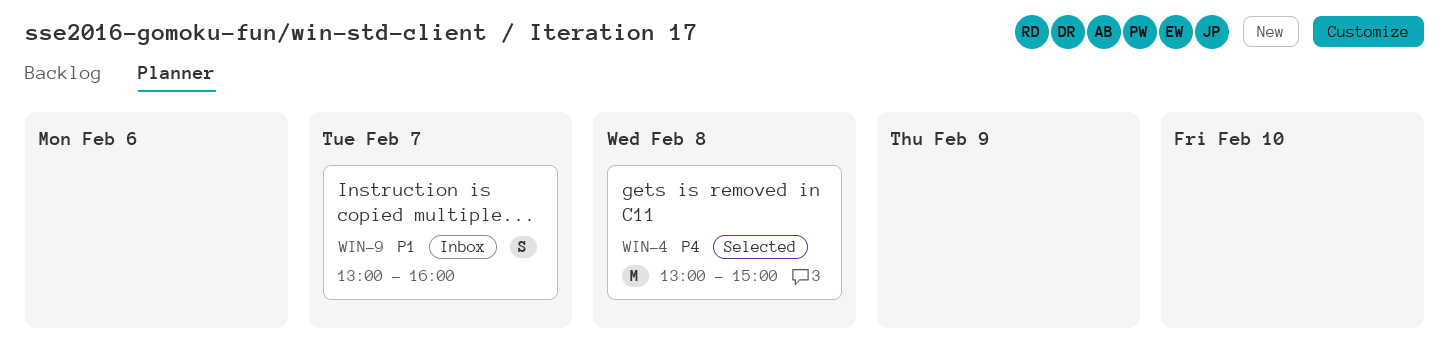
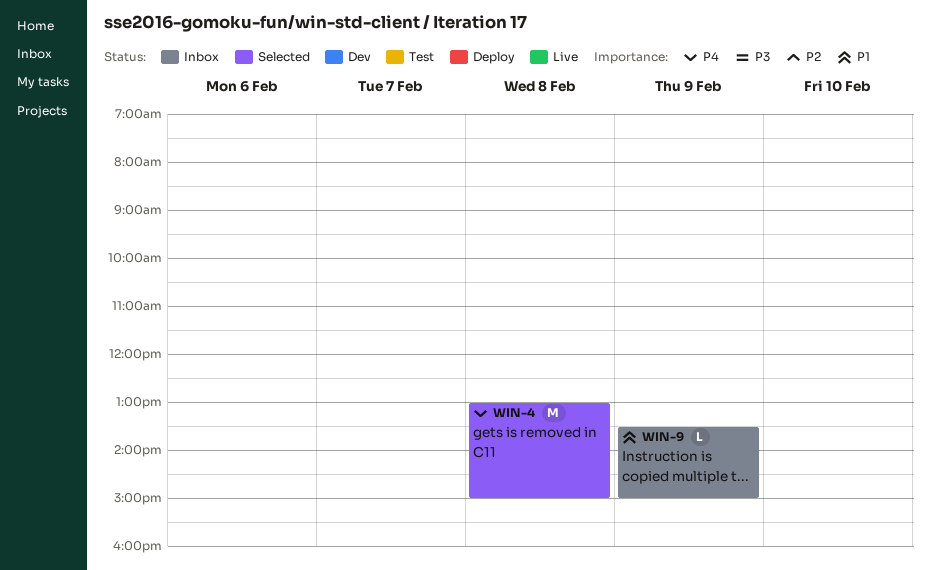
WIN-9, estimate: S -> L
WIN-9, day: Feb 7 -> Feb 9
WIN-9, begins: 13:00 -> 13:30
WIN-9, ends: 16:00 -> 15:00

